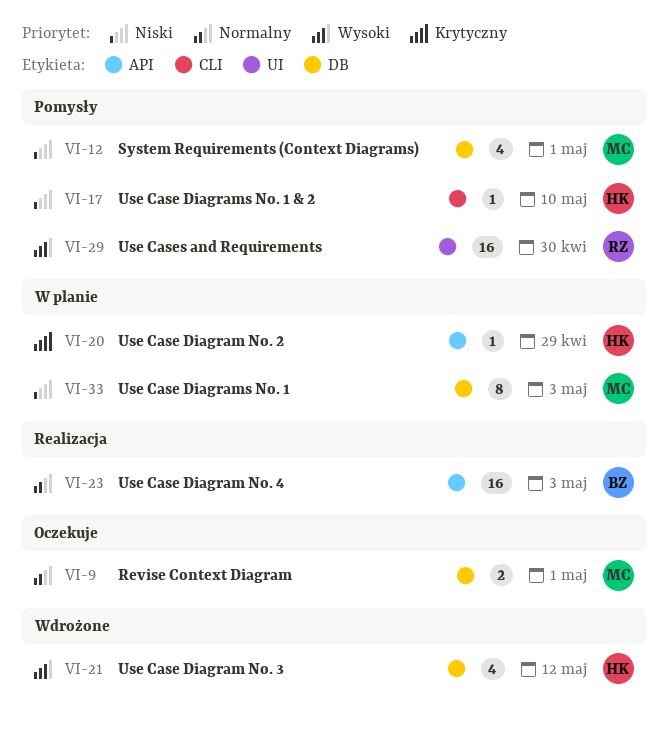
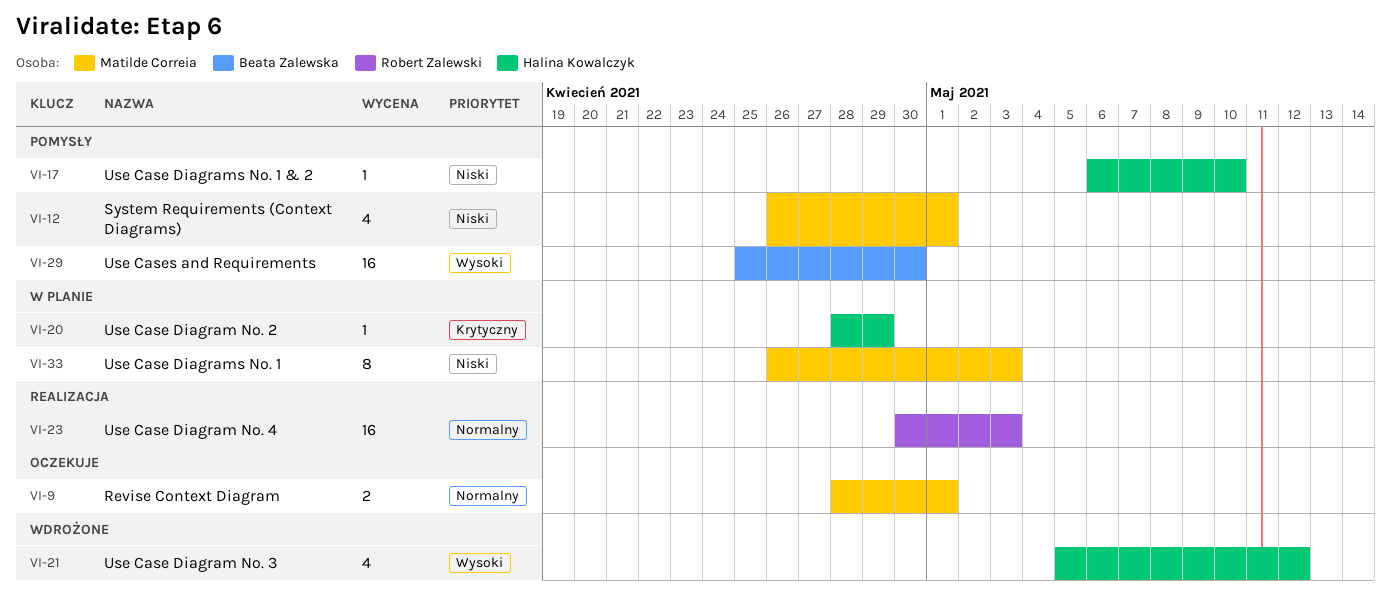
VI-23, owner: Beata Zalewska -> Robert Zalewski
VI-29, owner: Robert Zalewski -> Beata Zalewska

